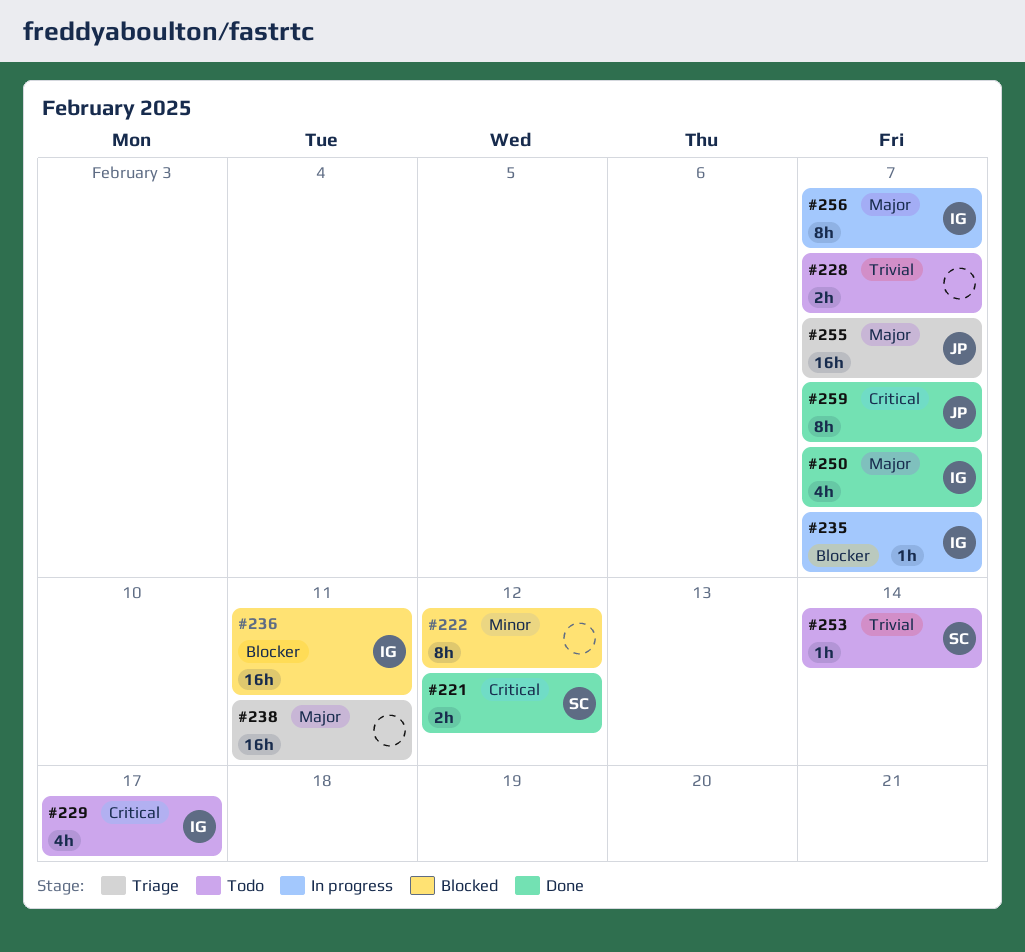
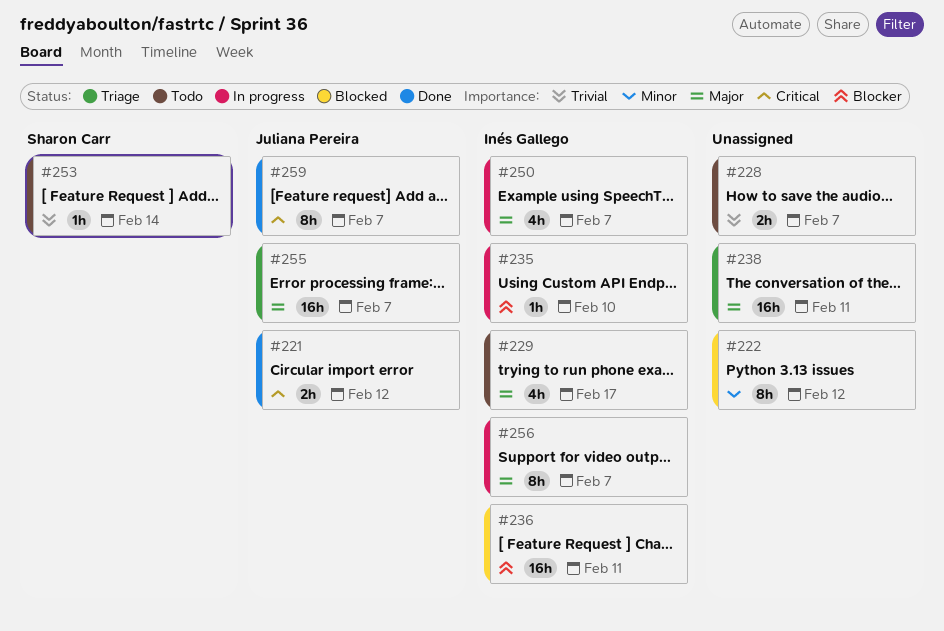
#221, owner: Sharon Carr -> Juliana Pereira
#229, priority: Critical -> Major
#235, due: Feb 7 -> Feb 10
#250, status: Done -> In progress

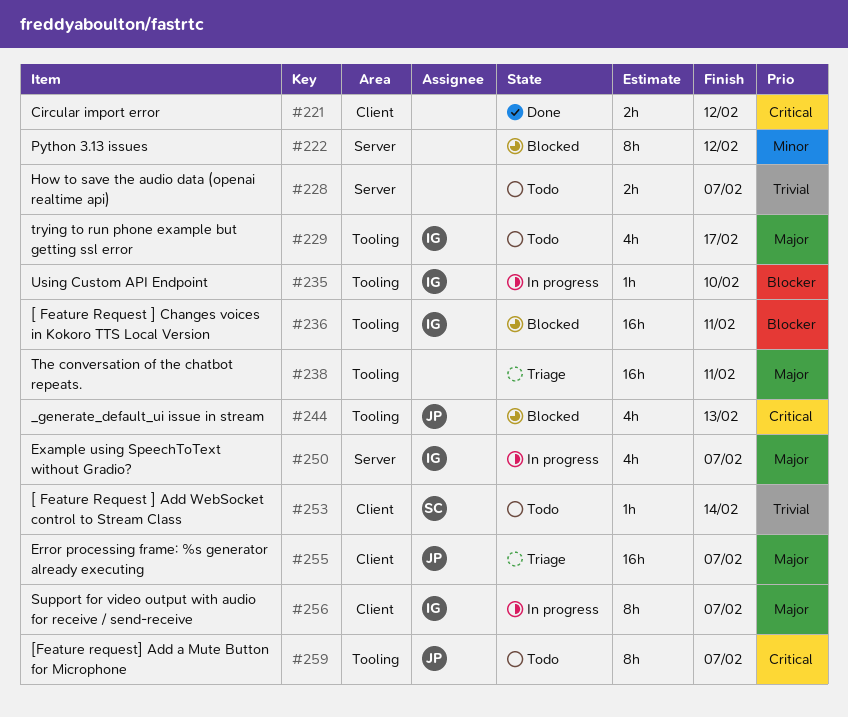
#221, owner: Juliana Pereira -> none
#244: none -> present
#259, status: Done -> Todo

